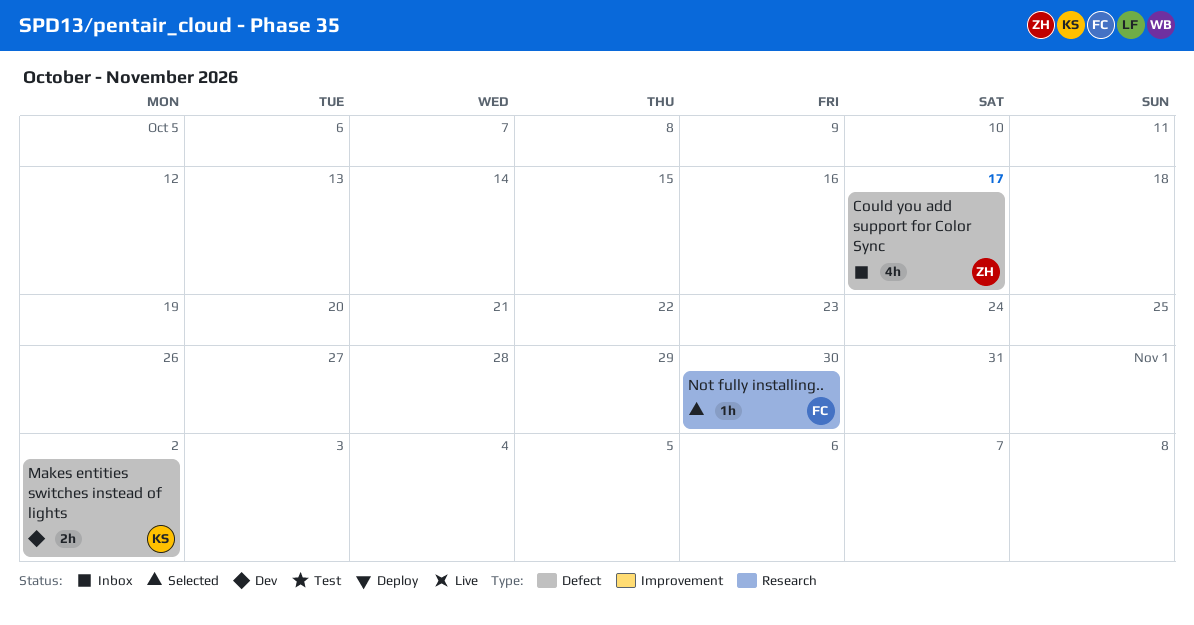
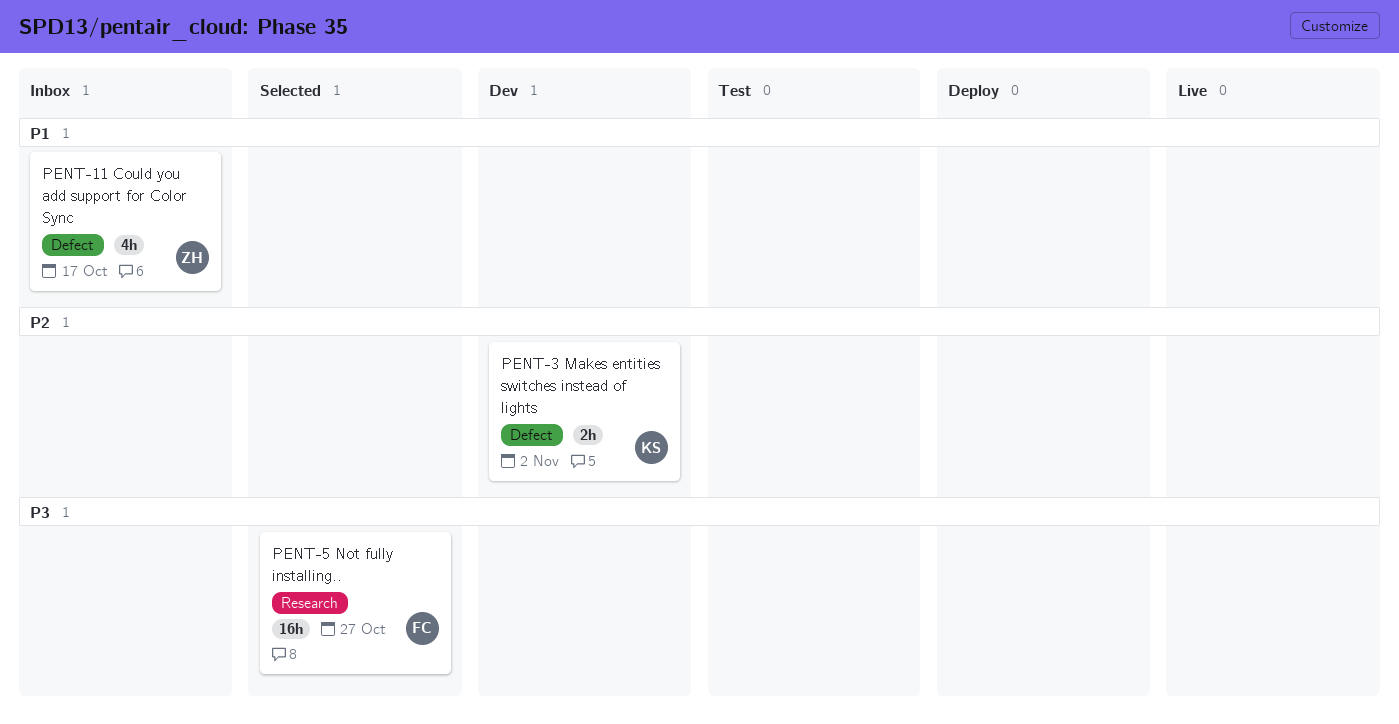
Not fully installing.., estimate: 1h -> 16h
Not fully installing.., due: Oct 30 -> Oct 27

